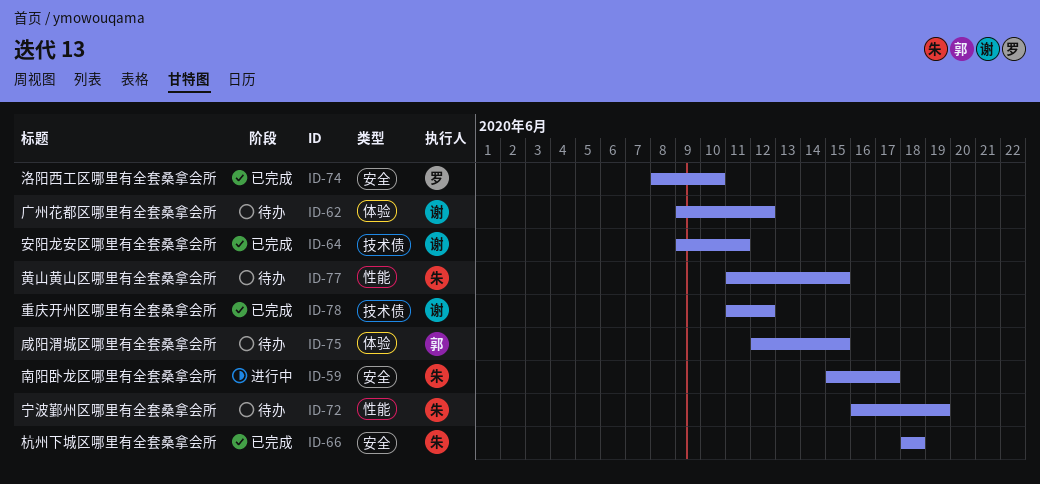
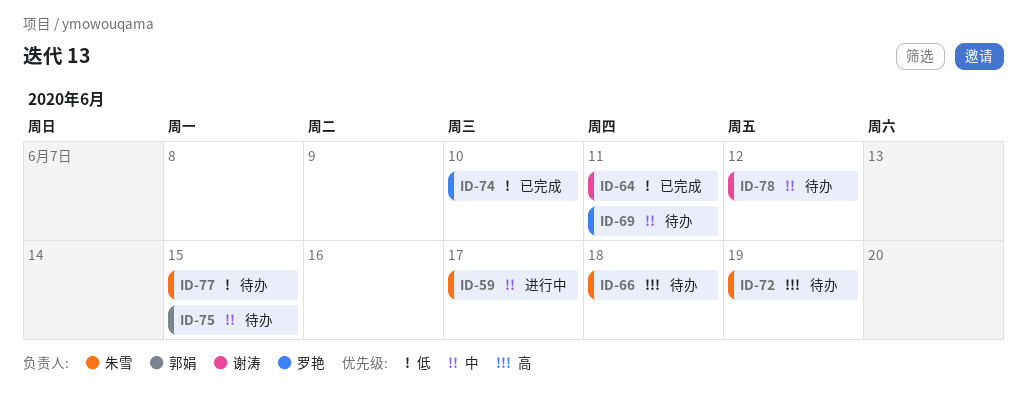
ID-62: present -> none
ID-66, status: 已完成 -> 待办
ID-69: none -> present
ID-78, status: 已完成 -> 待办

